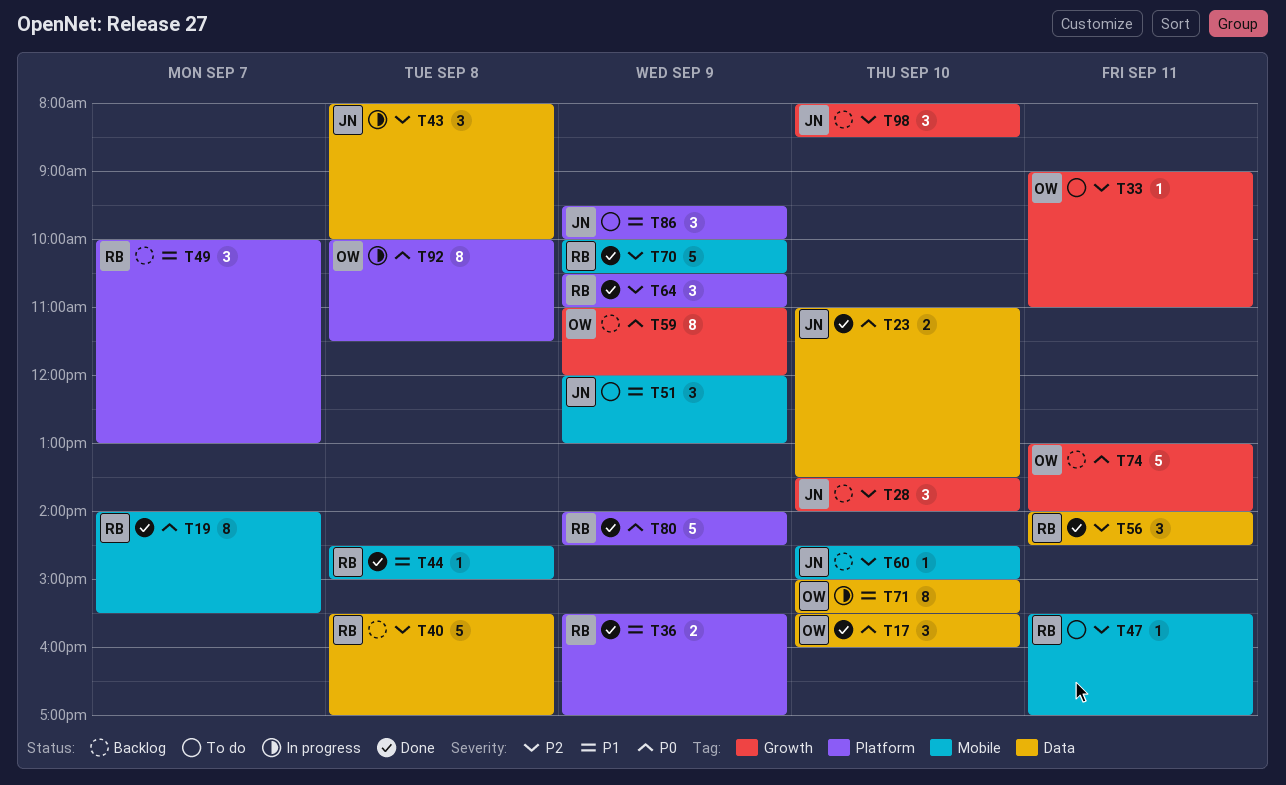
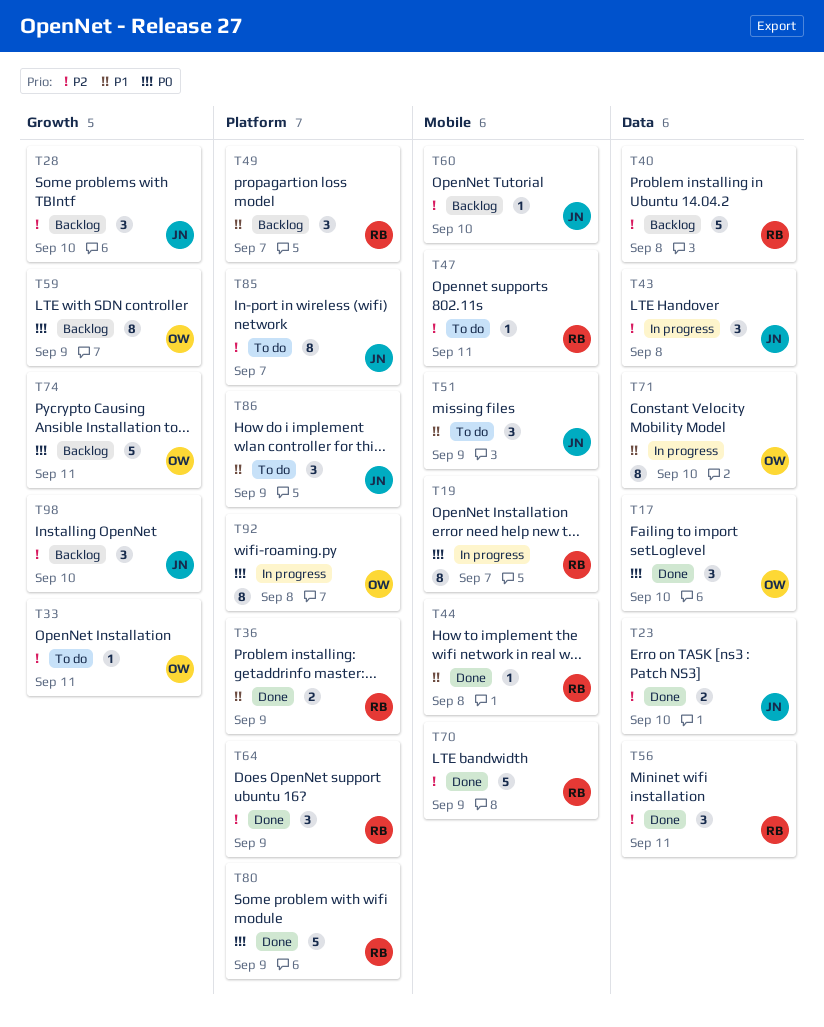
T19, status: Done -> In progress
T23, priority: P0 -> P2
T85: none -> present

